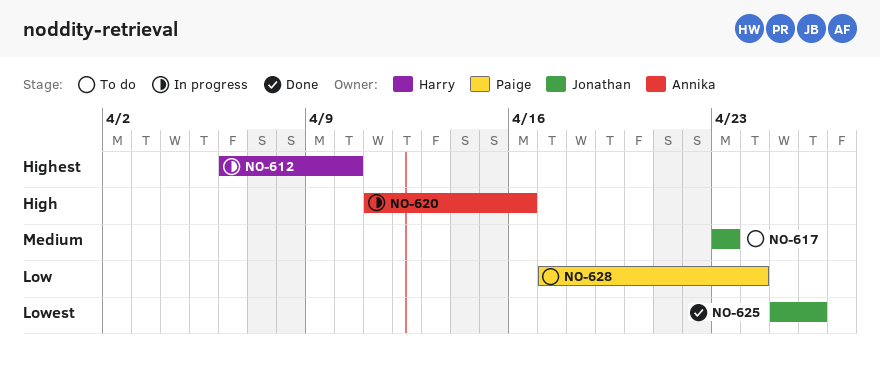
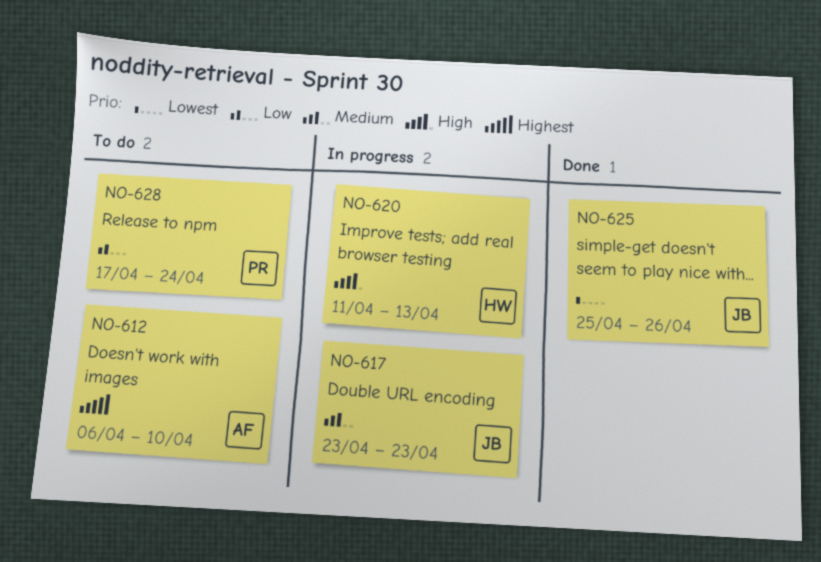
NO-612, status: In progress -> To do
NO-612, owner: Harry -> Annika
NO-617, status: To do -> In progress
NO-620, owner: Annika -> Harry
NO-620, due: Apr 16 -> Apr 13

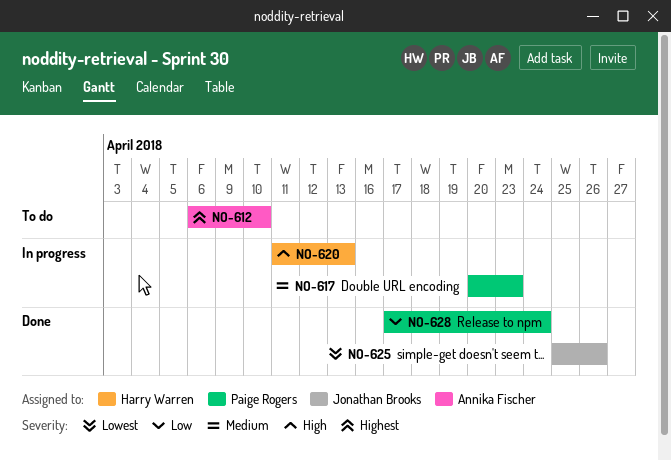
NO-617, owner: Jonathan Brooks -> Paige Rogers
NO-617, start: Apr 23 -> Apr 20
NO-628, status: To do -> Done

